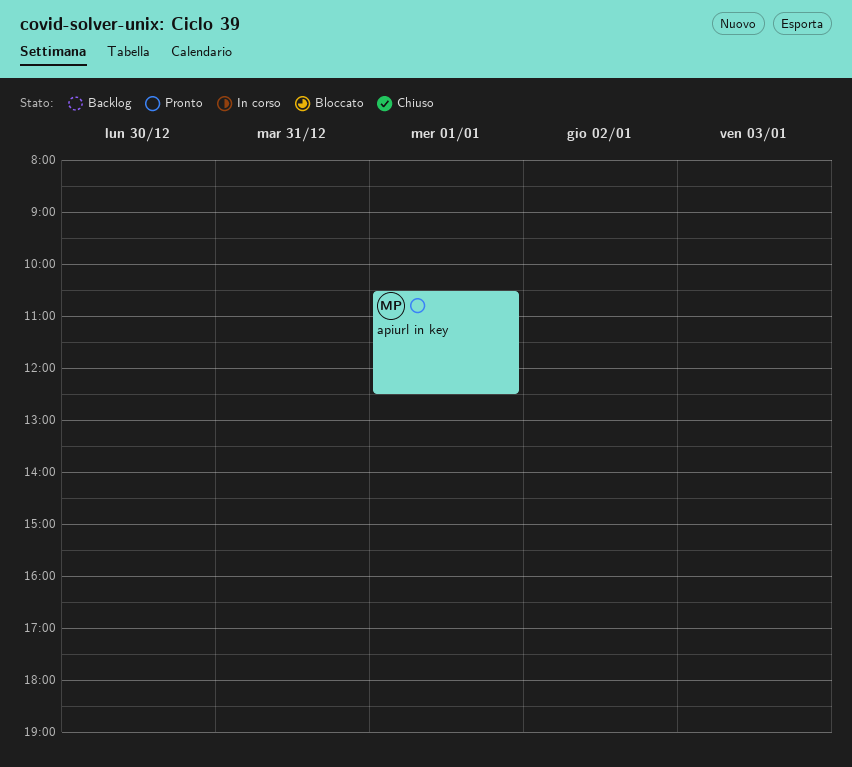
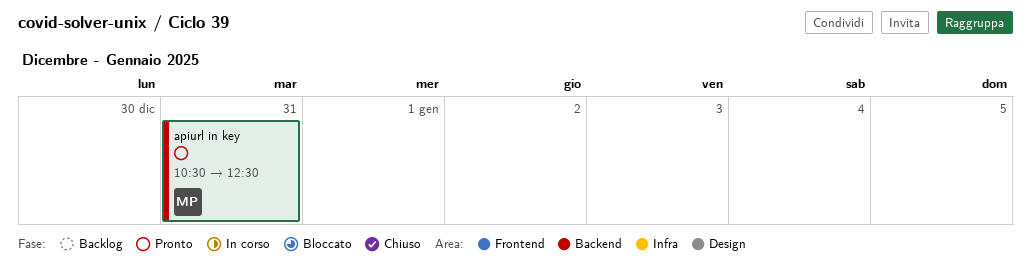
apiurl in key, day: Jan 1 -> Dec 31

